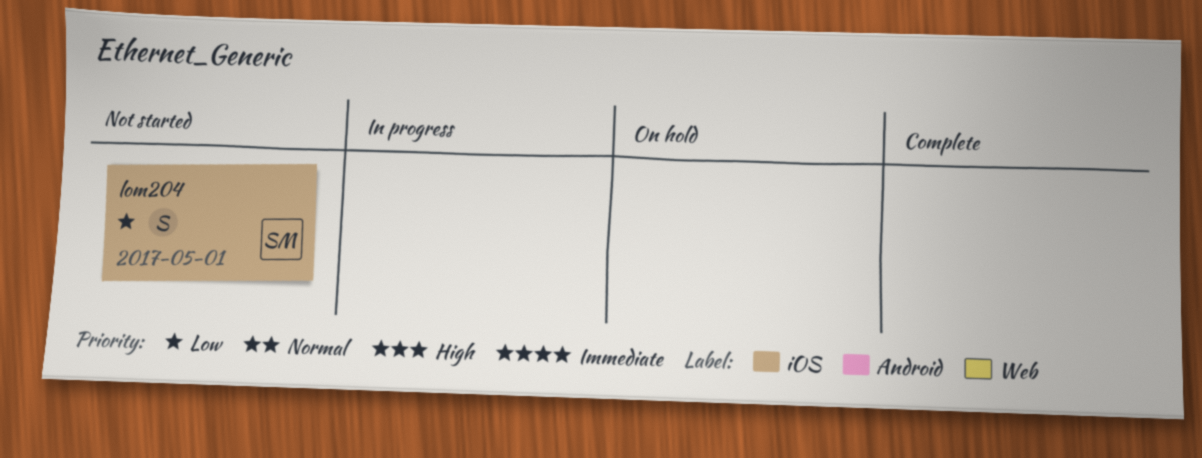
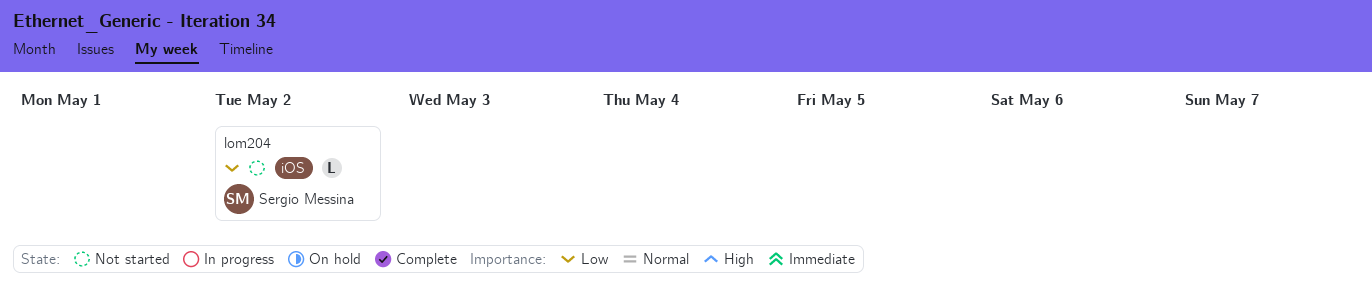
lom204, estimate: S -> L
lom204, due: May 1 -> May 2

